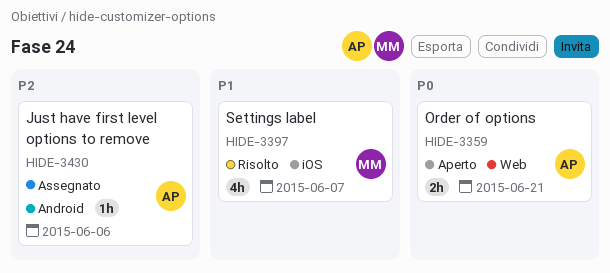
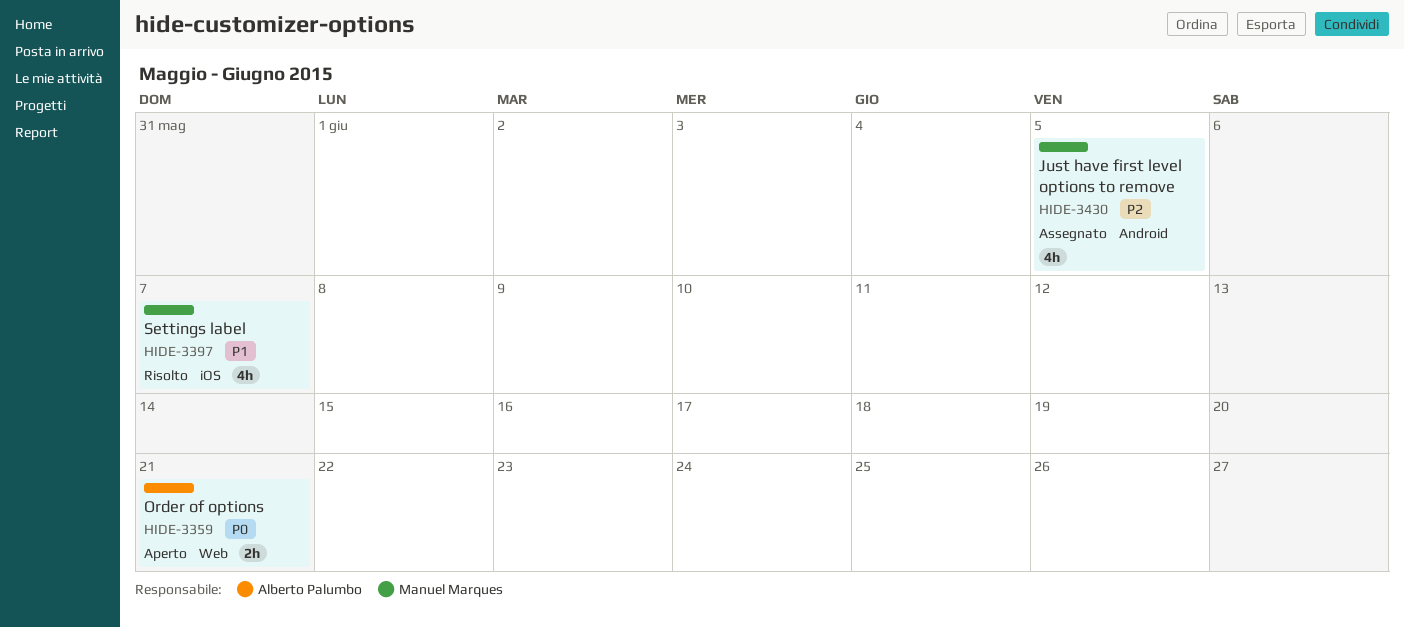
HIDE-3430, owner: Alberto Palumbo -> Manuel Marques
HIDE-3430, estimate: 1h -> 4h
HIDE-3430, due: Jun 6 -> Jun 5

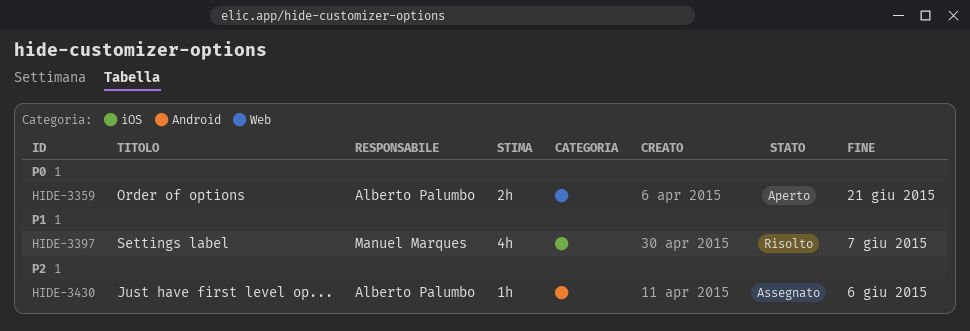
HIDE-3430, owner: Manuel Marques -> Alberto Palumbo
HIDE-3430, estimate: 4h -> 1h
HIDE-3430, due: Jun 5 -> Jun 6

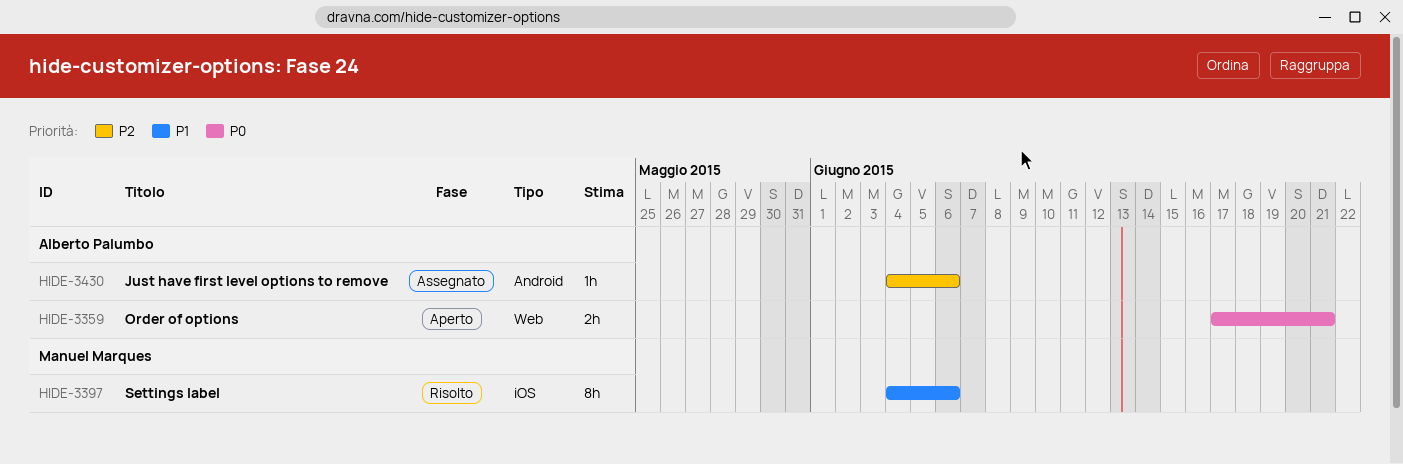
HIDE-3397, estimate: 4h -> 8h
HIDE-3397, due: Jun 7 -> Jun 6

